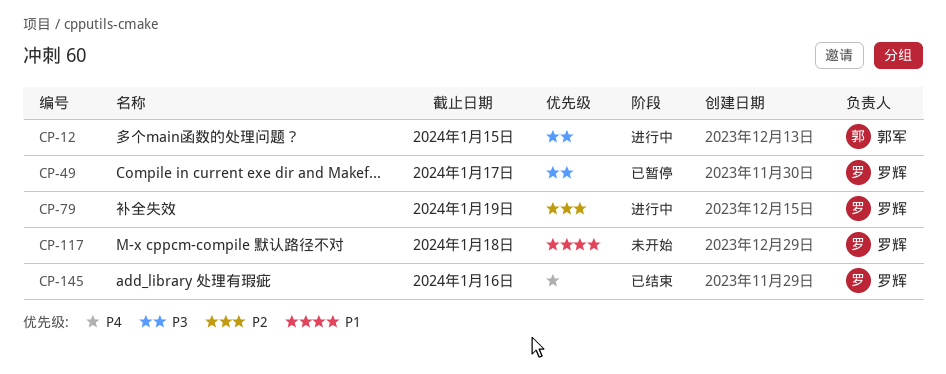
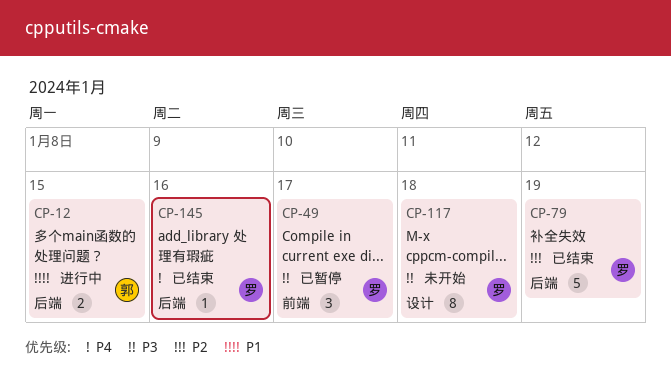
CP-12, priority: P3 -> P1
CP-79, status: 进行中 -> 已结束
CP-117, priority: P1 -> P3

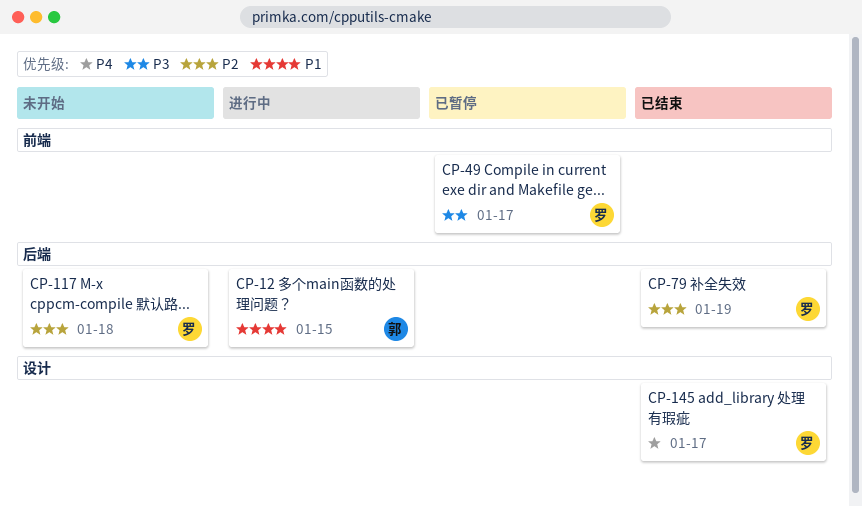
CP-117, priority: P3 -> P2
CP-117, label: 设计 -> 后端
CP-145, label: 后端 -> 设计
CP-145, due: Jan 16 -> Jan 17

